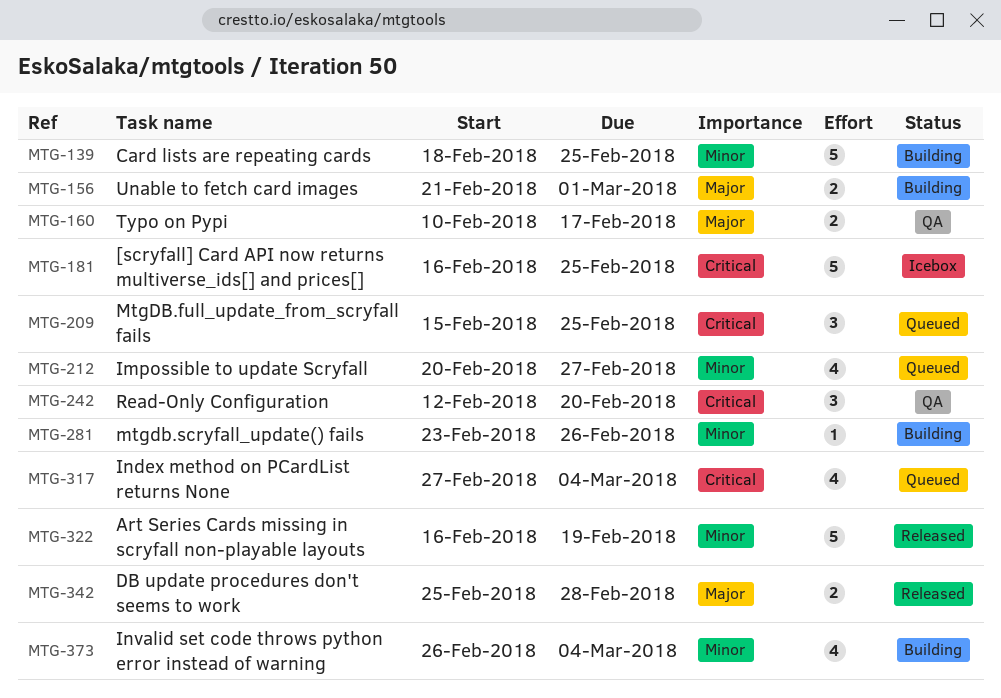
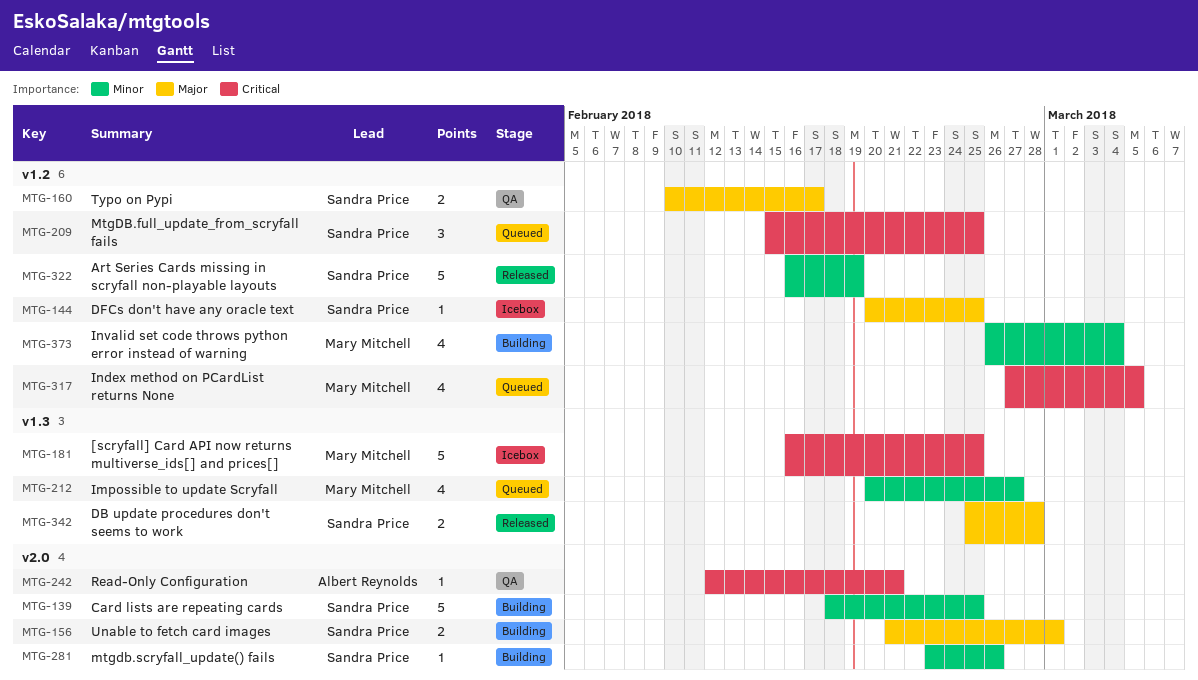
MTG-144: none -> present
MTG-242, estimate: 3 -> 1
MTG-242, due: Feb 20 -> Feb 21
MTG-317, due: Mar 4 -> Mar 5

